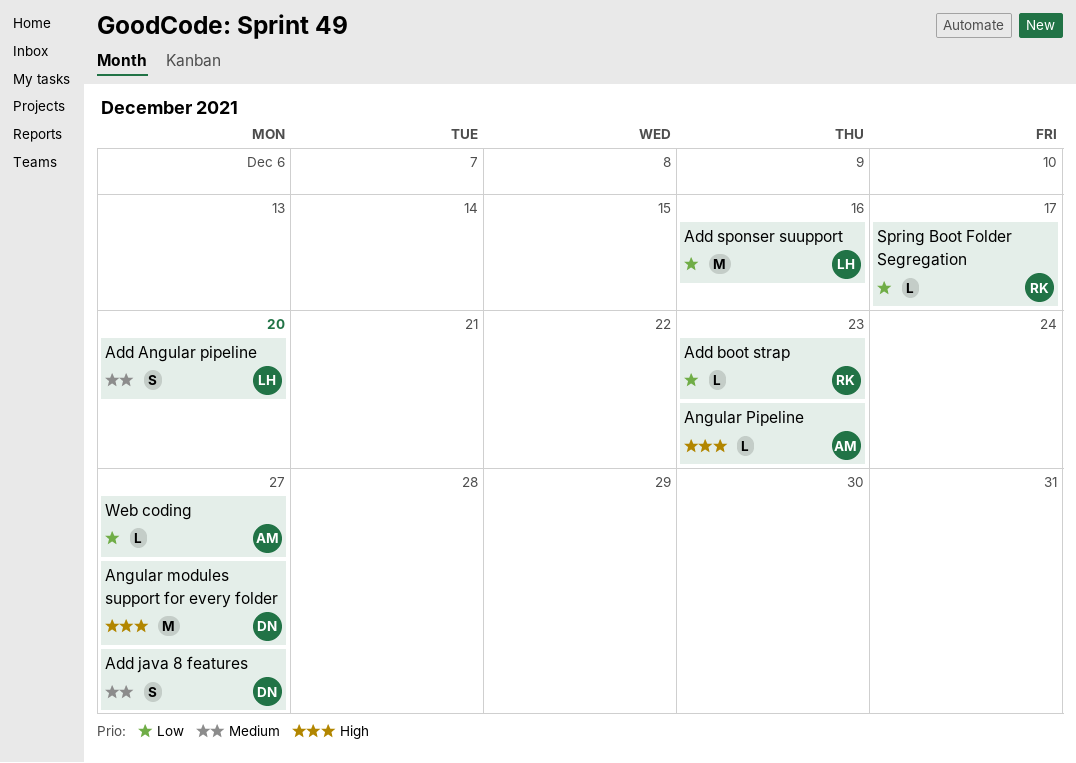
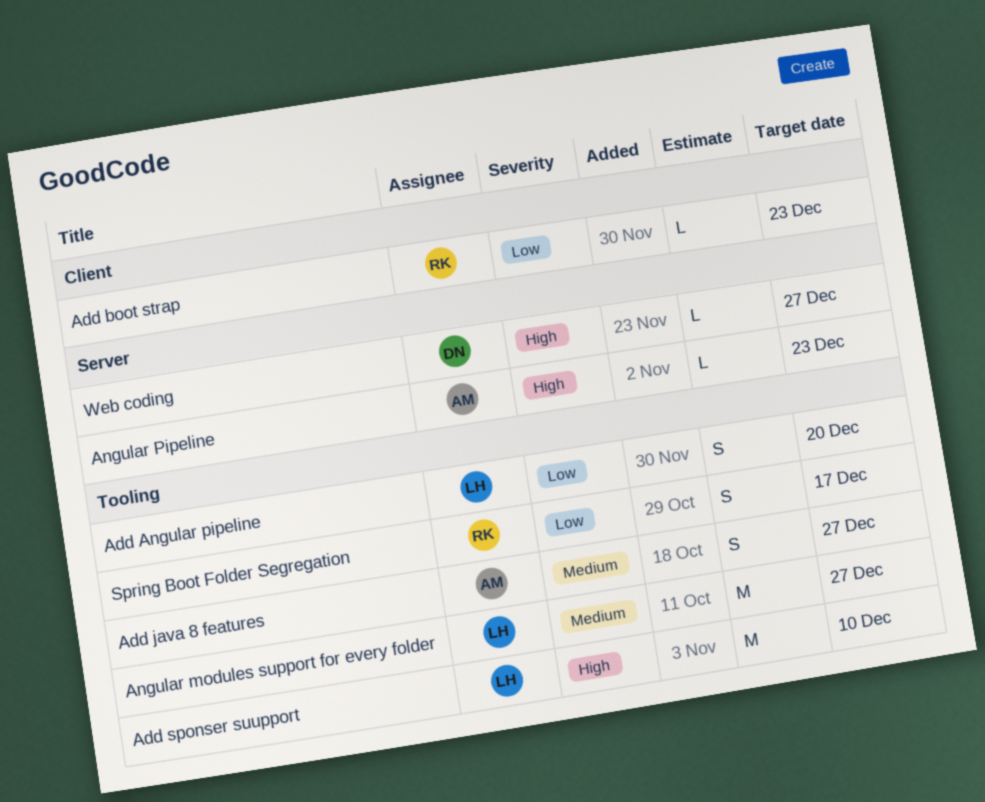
Add Angular pipeline, priority: Medium -> Low
Add java 8 features, owner: DN -> AM
Add sponser suupport, priority: Low -> High
Add sponser suupport, due: Dec 16 -> Dec 10
Angular modules support for every folder, owner: DN -> LH
Angular modules support for every folder, priority: High -> Medium
Spring Boot Folder Segregation, estimate: L -> S
Web coding, owner: AM -> DN
Web coding, priority: Low -> High

